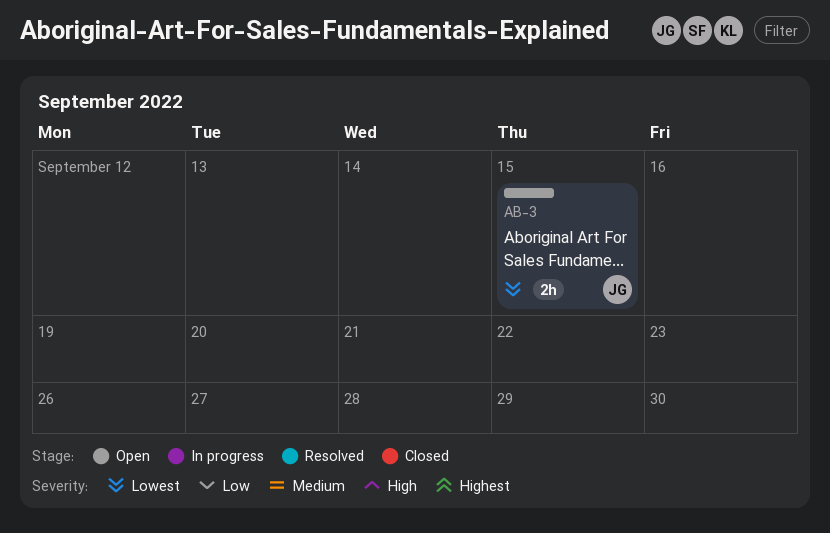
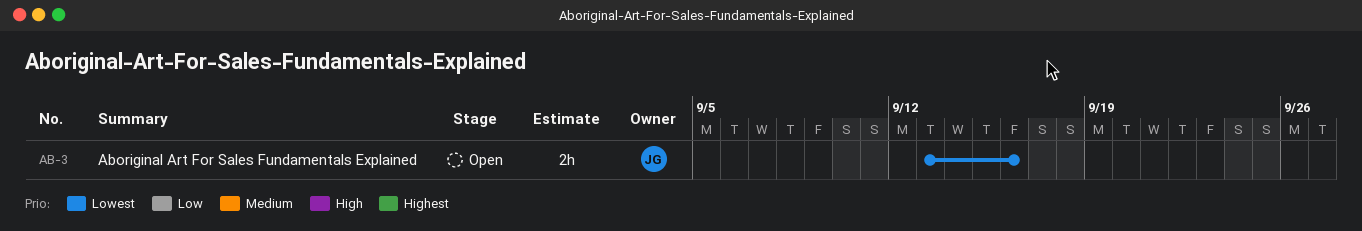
AB-3, due: Sep 15 -> Sep 16

